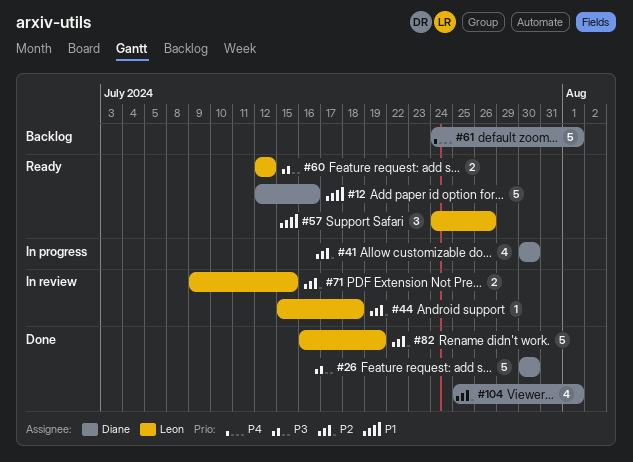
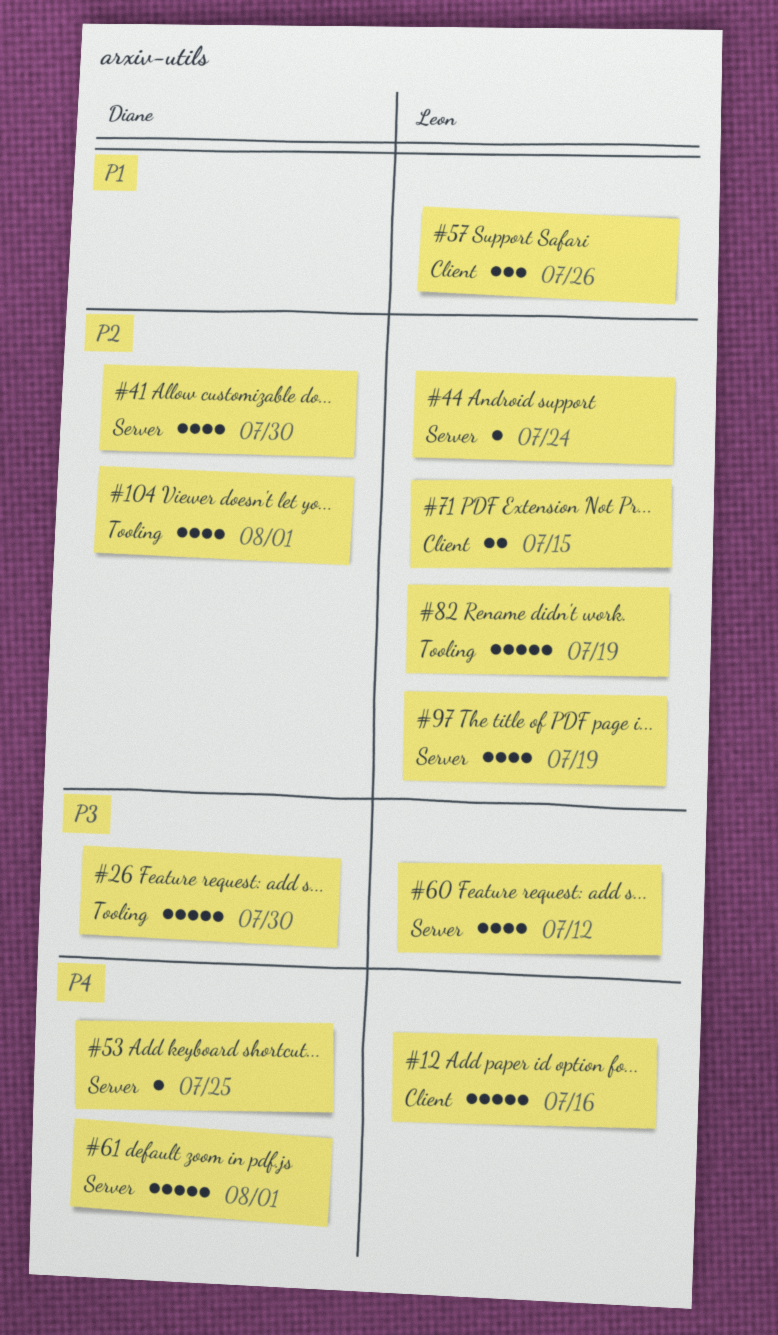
#12, owner: Diane -> Leon
#12, priority: P1 -> P4
#44, due: Jul 18 -> Jul 24
#53: none -> present
#60, estimate: 2 -> 4
#97: none -> present

